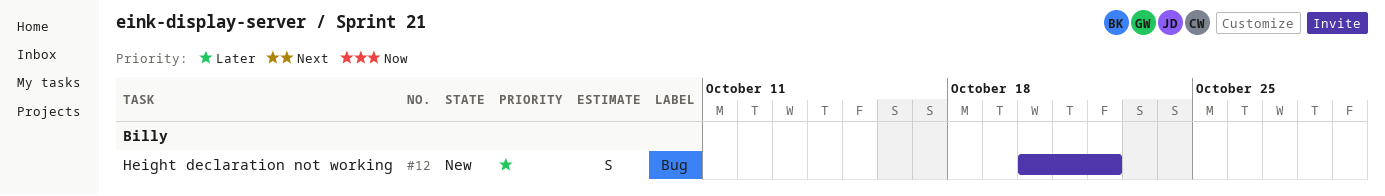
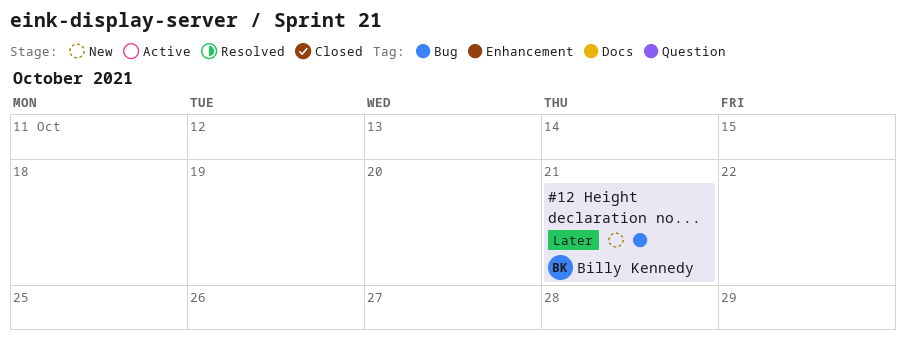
#12, due: Oct 22 -> Oct 21

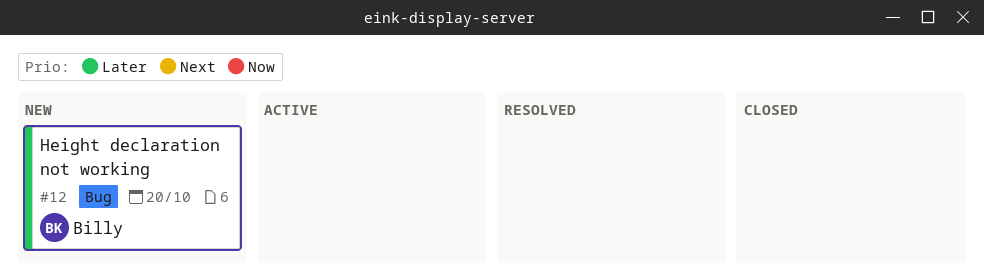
#12, due: Oct 21 -> Oct 20

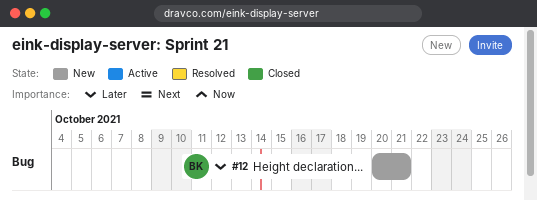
#12, due: Oct 20 -> Oct 21

